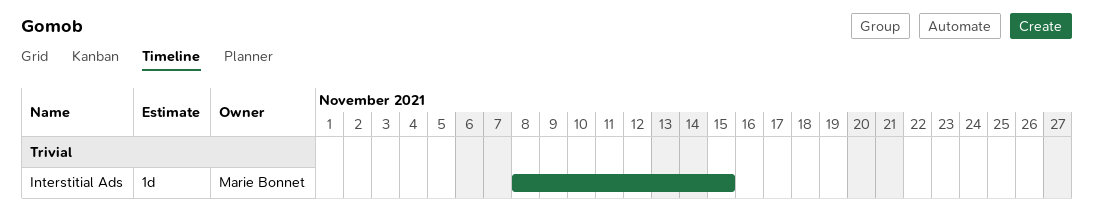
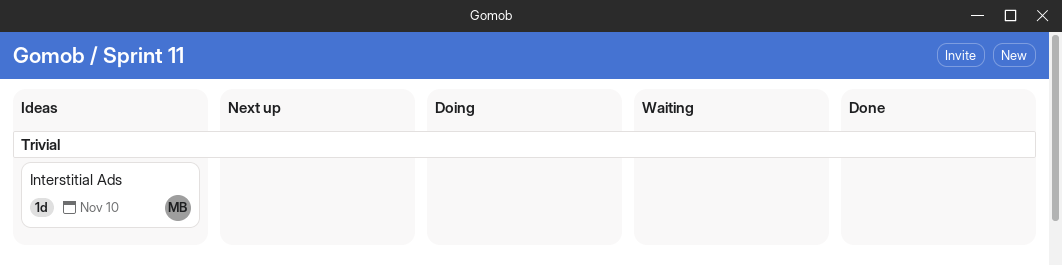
Interstitial Ads, due: Nov 15 -> Nov 10

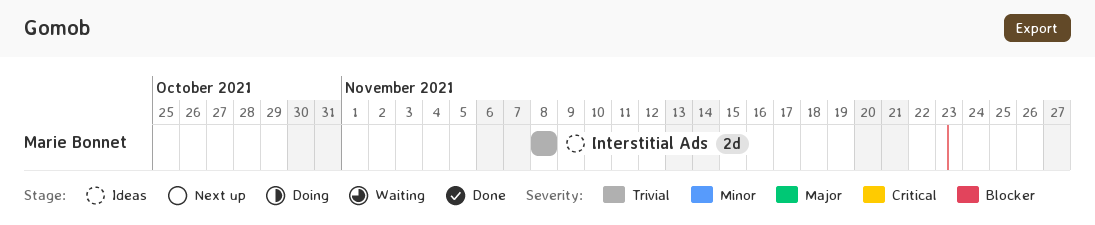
Interstitial Ads, estimate: 1d -> 2d
Interstitial Ads, due: Nov 10 -> Nov 8

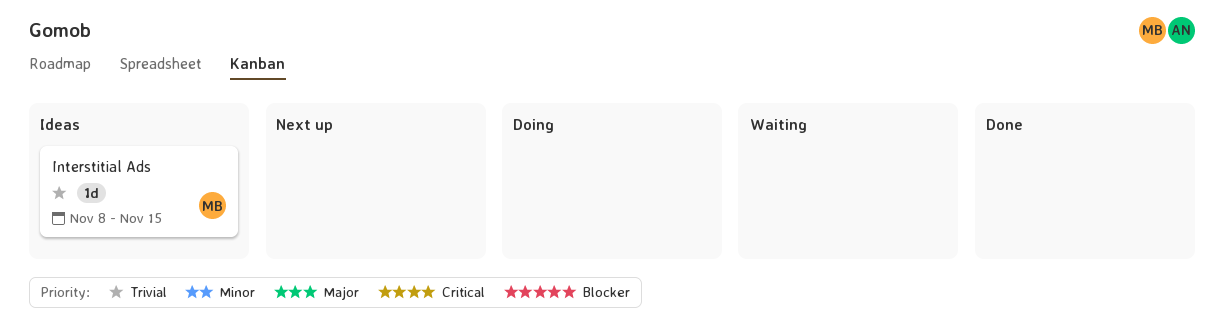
Interstitial Ads, estimate: 2d -> 1d
Interstitial Ads, due: Nov 8 -> Nov 15

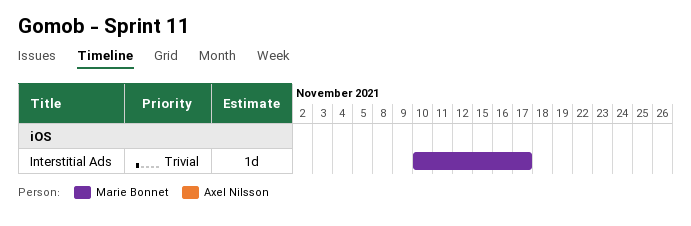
Interstitial Ads, start: Nov 8 -> Nov 10
Interstitial Ads, due: Nov 15 -> Nov 17

